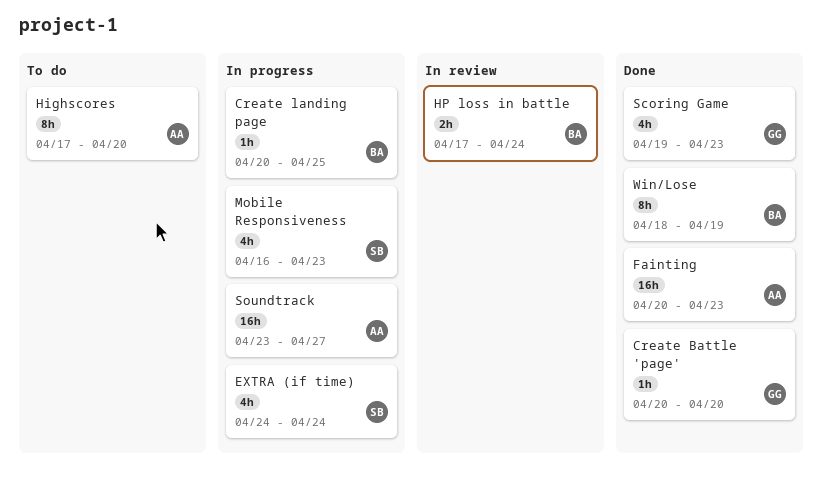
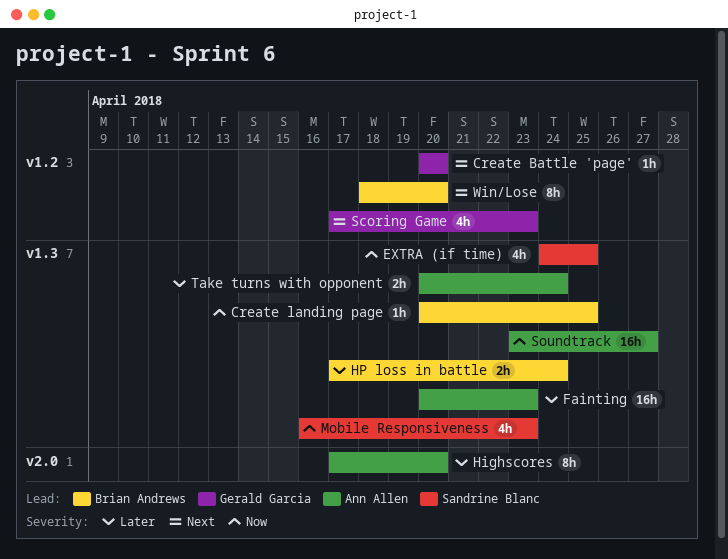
EXTRA (if time), due: Apr 24 -> Apr 25
Scoring Game, start: Apr 19 -> Apr 17
Take turns with opponent: none -> present
Win/Lose, due: Apr 19 -> Apr 20

